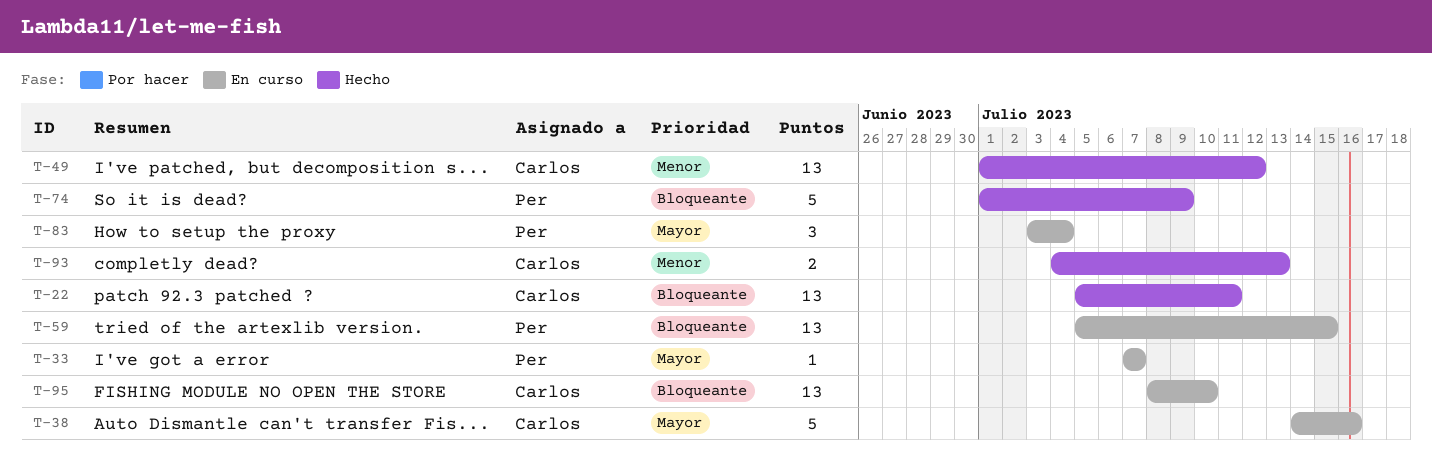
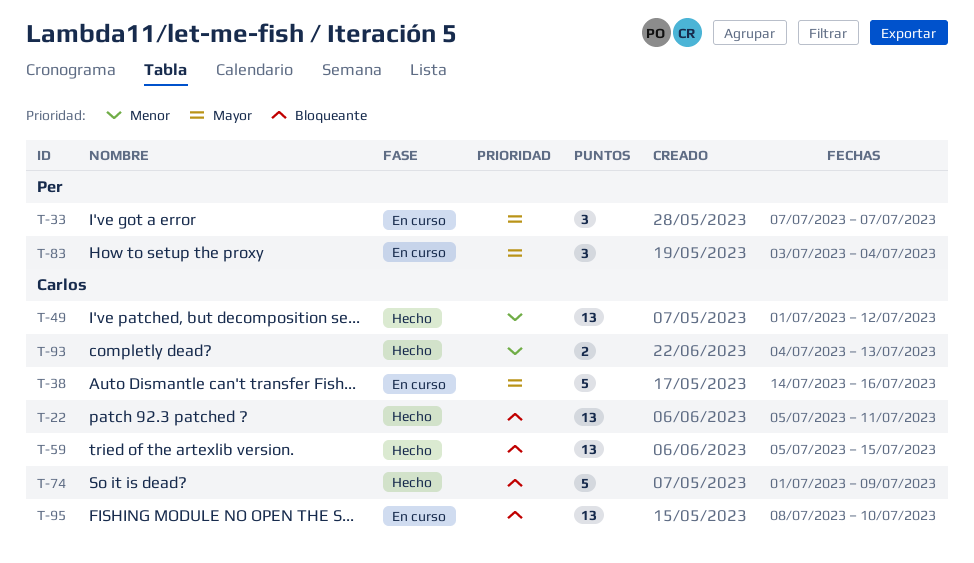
T-33, estimate: 1 -> 3
T-59, status: En curso -> Hecho
T-59, owner: Per -> Carlos
T-74, owner: Per -> Carlos

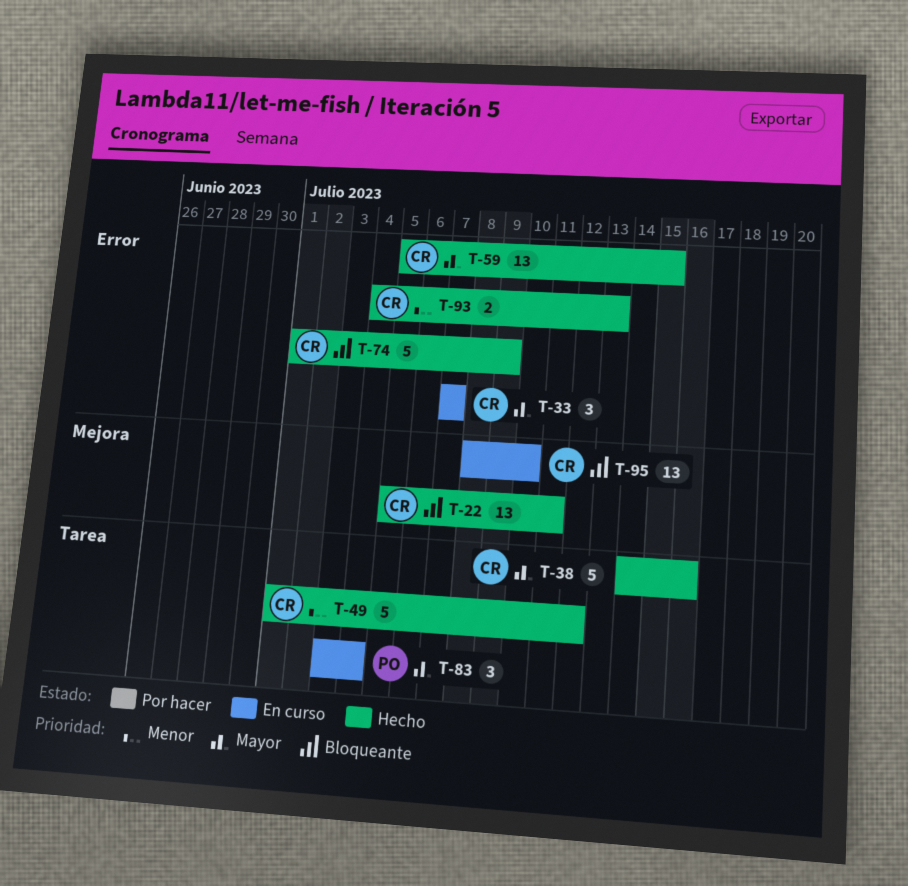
T-33, owner: Per -> Carlos
T-38, status: En curso -> Hecho
T-49, estimate: 13 -> 5
T-59, priority: Bloqueante -> Mayor

